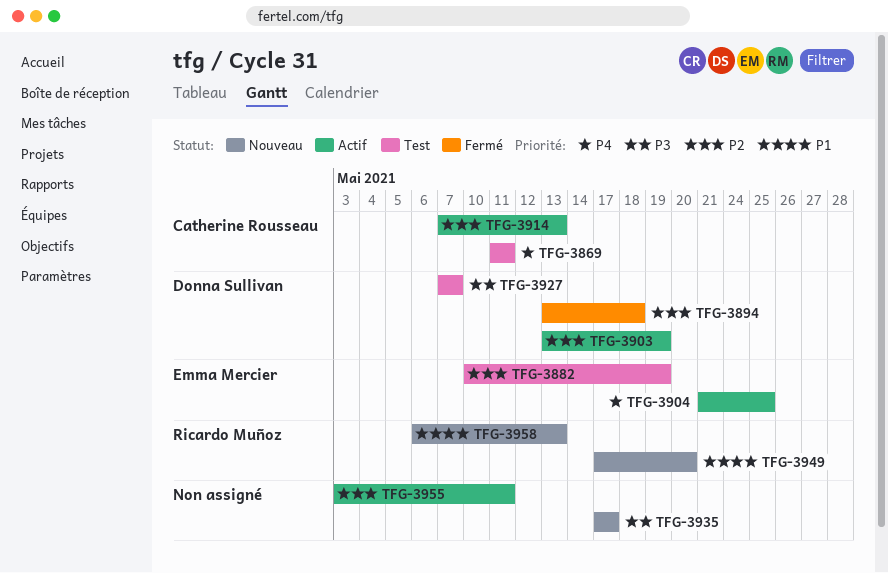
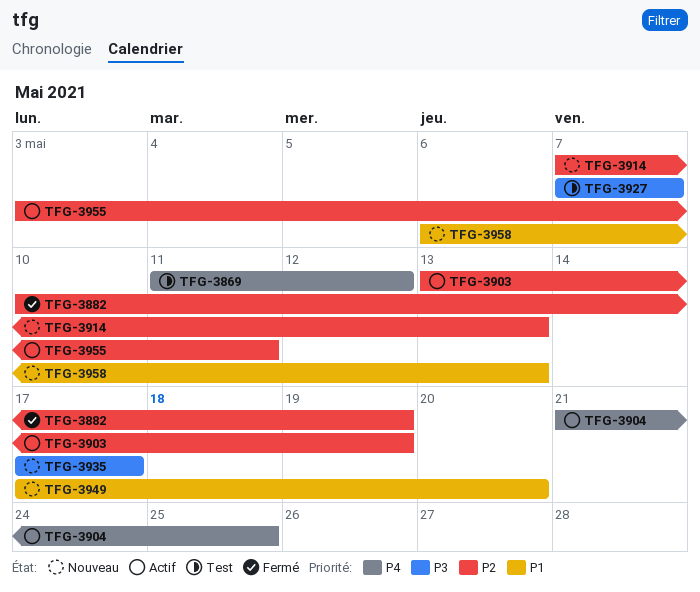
TFG-3869, due: May 11 -> May 12
TFG-3882, status: Test -> Fermé
TFG-3894: present -> none
TFG-3914, status: Actif -> Nouveau

